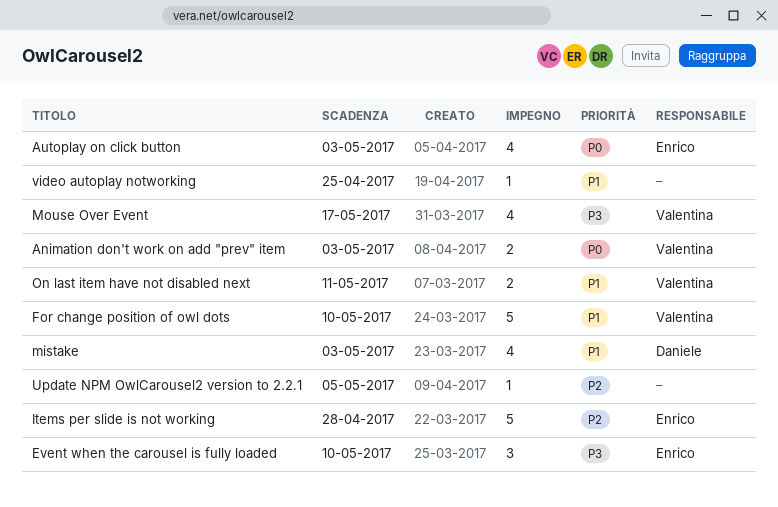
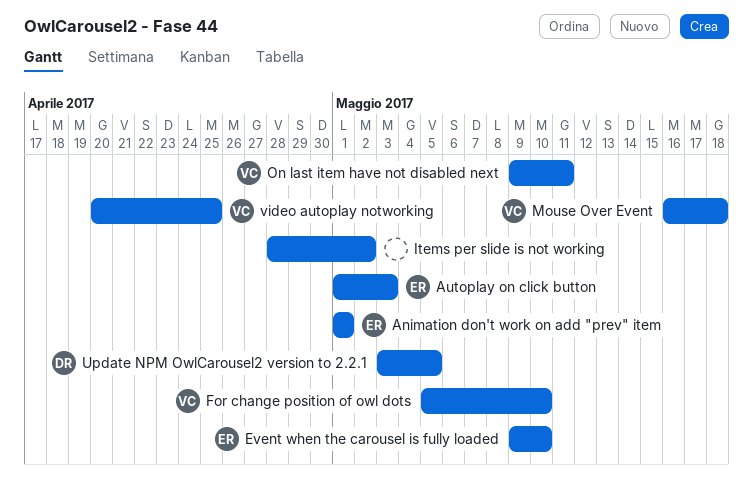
Animation don't work on add "prev" item, owner: Valentina -> Enrico
Animation don't work on add "prev" item, due: May 3 -> May 1
Items per slide is not working, owner: Enrico -> none
Items per slide is not working, due: Apr 28 -> May 2
mistake: present -> none
Mouse Over Event, due: May 17 -> May 18
Update NPM OwlCarousel2 version to 2.2.1, owner: none -> Daniele
video autoplay notworking, owner: none -> Valentina

